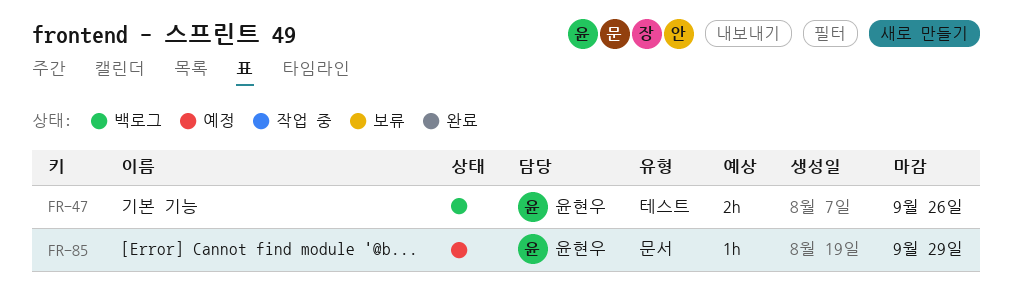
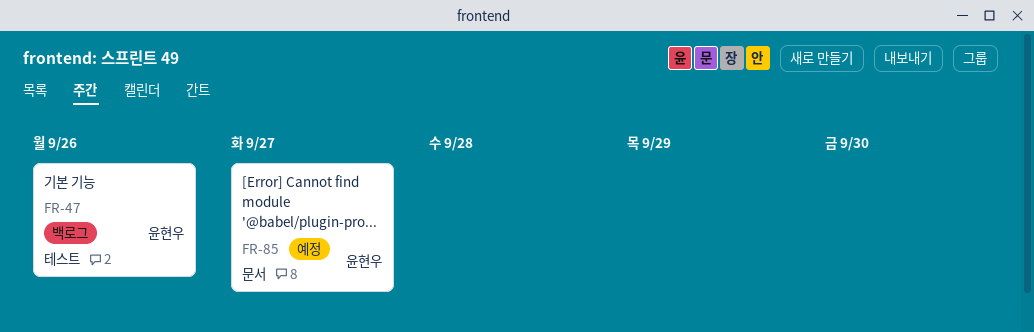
FR-85, due: Sep 29 -> Sep 27

